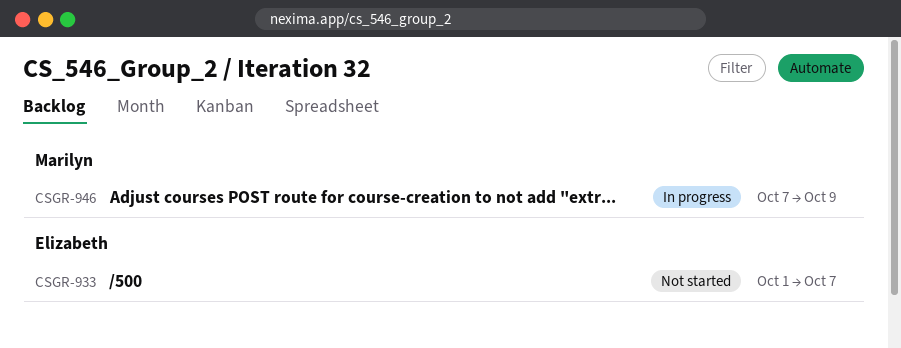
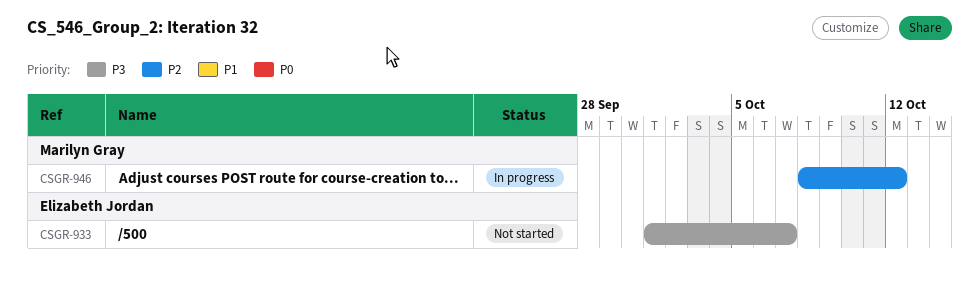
CSGR-946, start: Oct 7 -> Oct 8
CSGR-946, due: Oct 9 -> Oct 12

